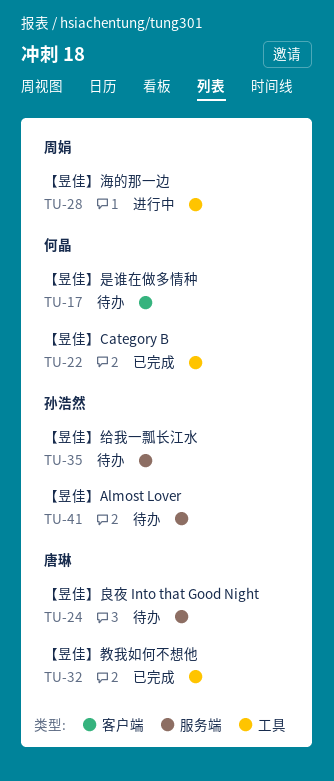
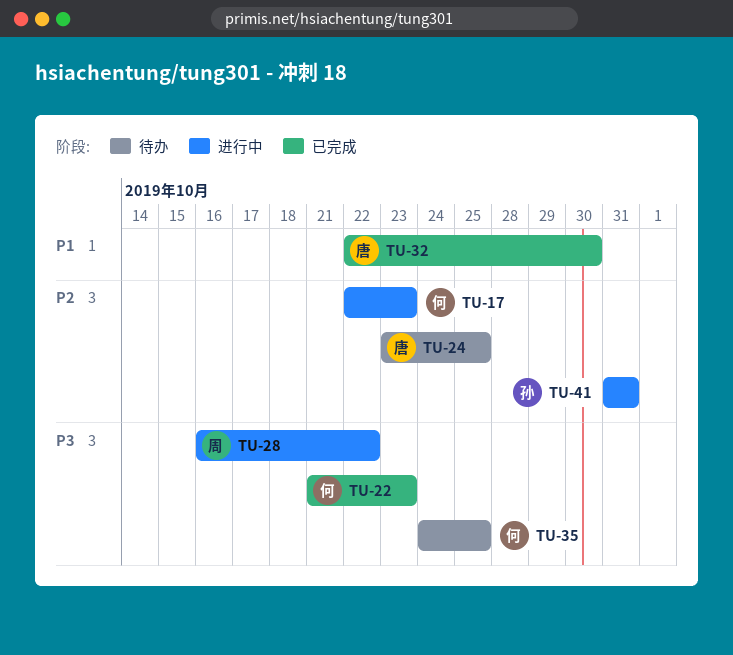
TU-17, status: 待办 -> 进行中
TU-35, owner: 孙浩然 -> 何晶
TU-41, status: 待办 -> 进行中

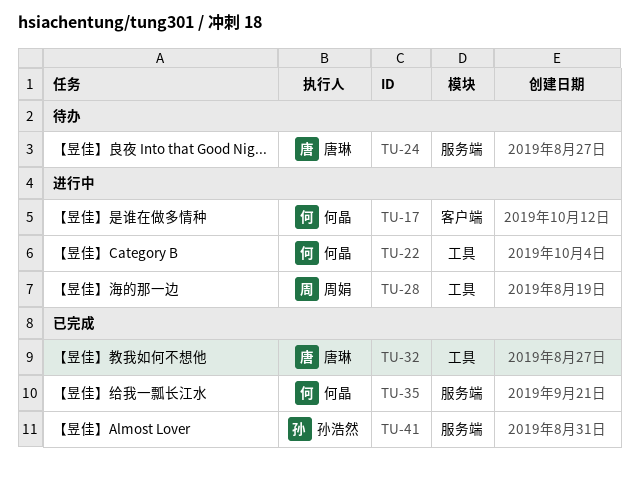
TU-22, status: 已完成 -> 进行中
TU-35, status: 待办 -> 已完成
TU-41, status: 进行中 -> 已完成

